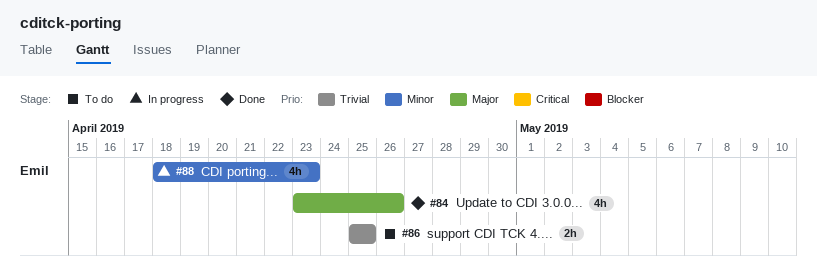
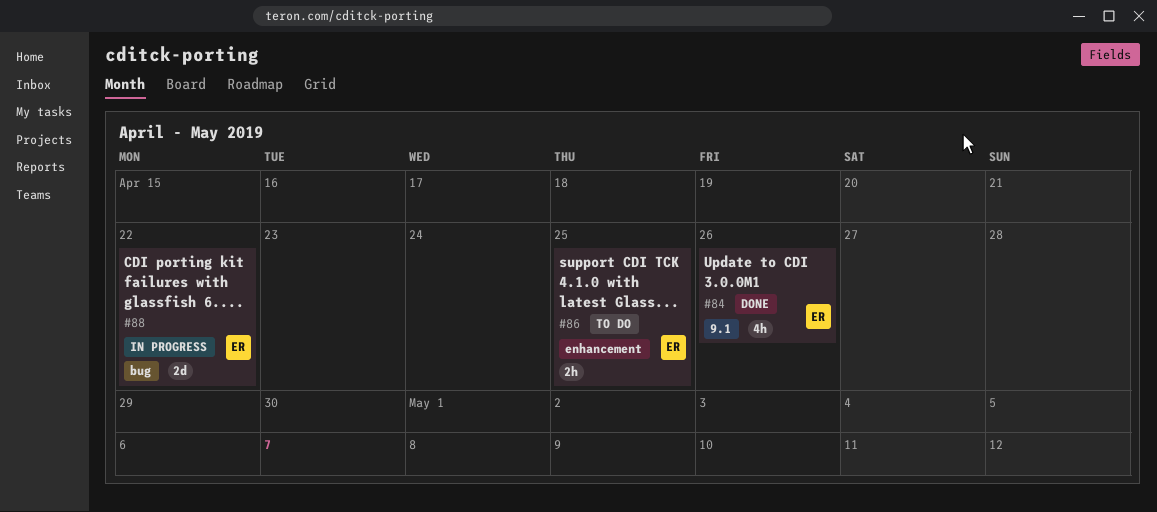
#88, estimate: 4h -> 2d
#88, due: Apr 23 -> Apr 22

